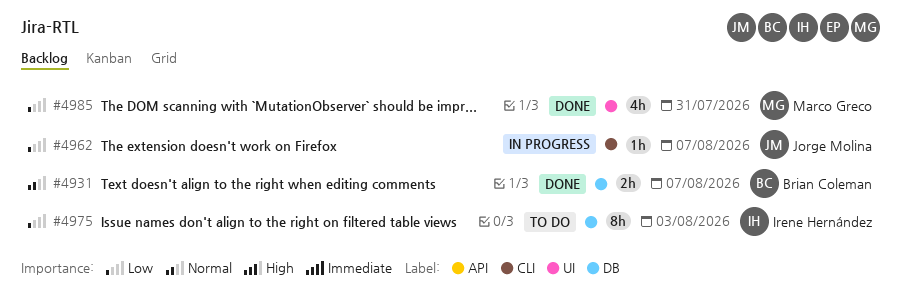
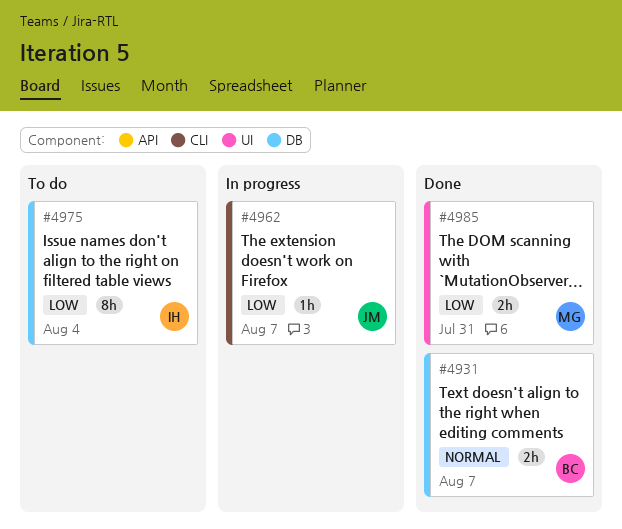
#4975, due: Aug 3 -> Aug 4
#4985, estimate: 4h -> 2h

